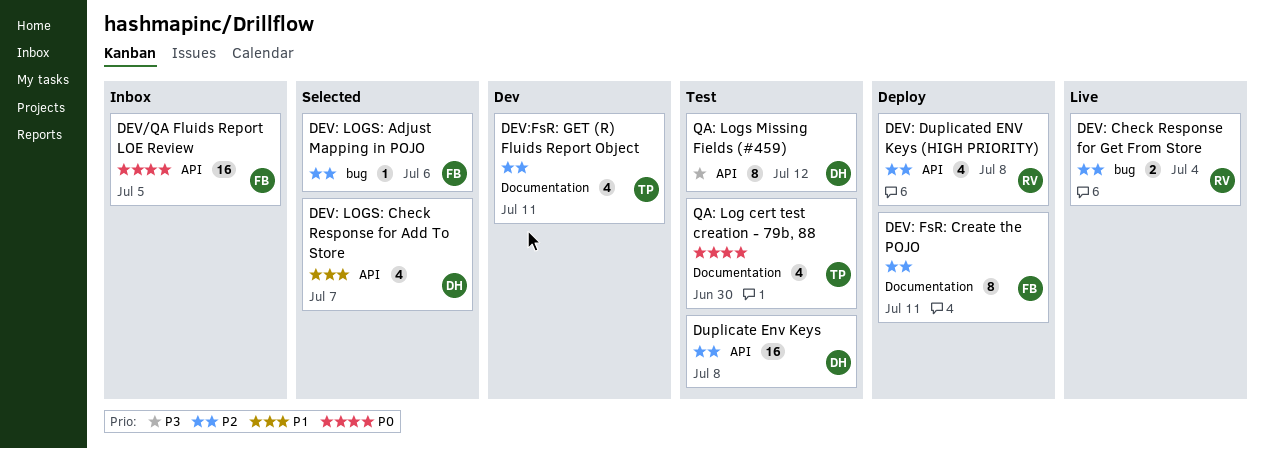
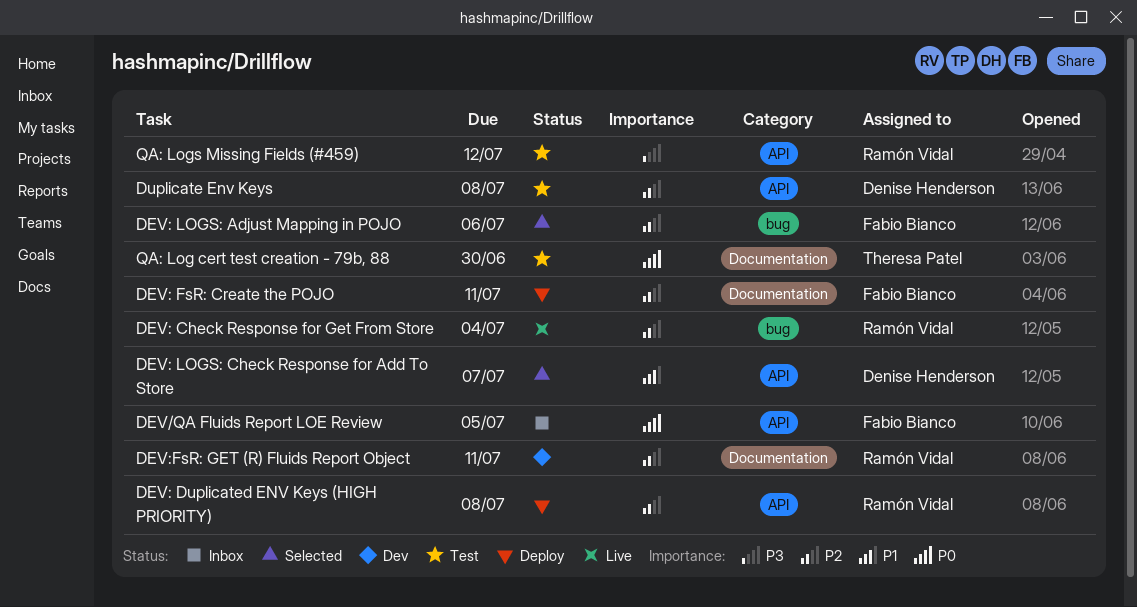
DEV:FsR: GET (R) Fluids Report Object, owner: Theresa Patel -> Ramón Vidal
QA: Logs Missing Fields (#459), owner: Denise Henderson -> Ramón Vidal

